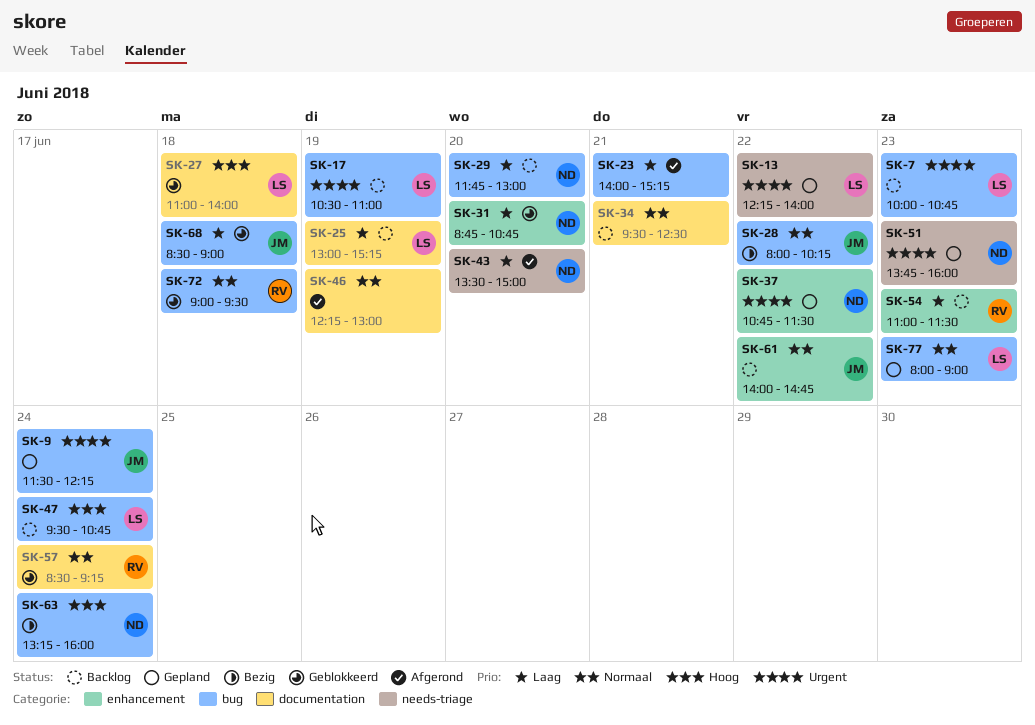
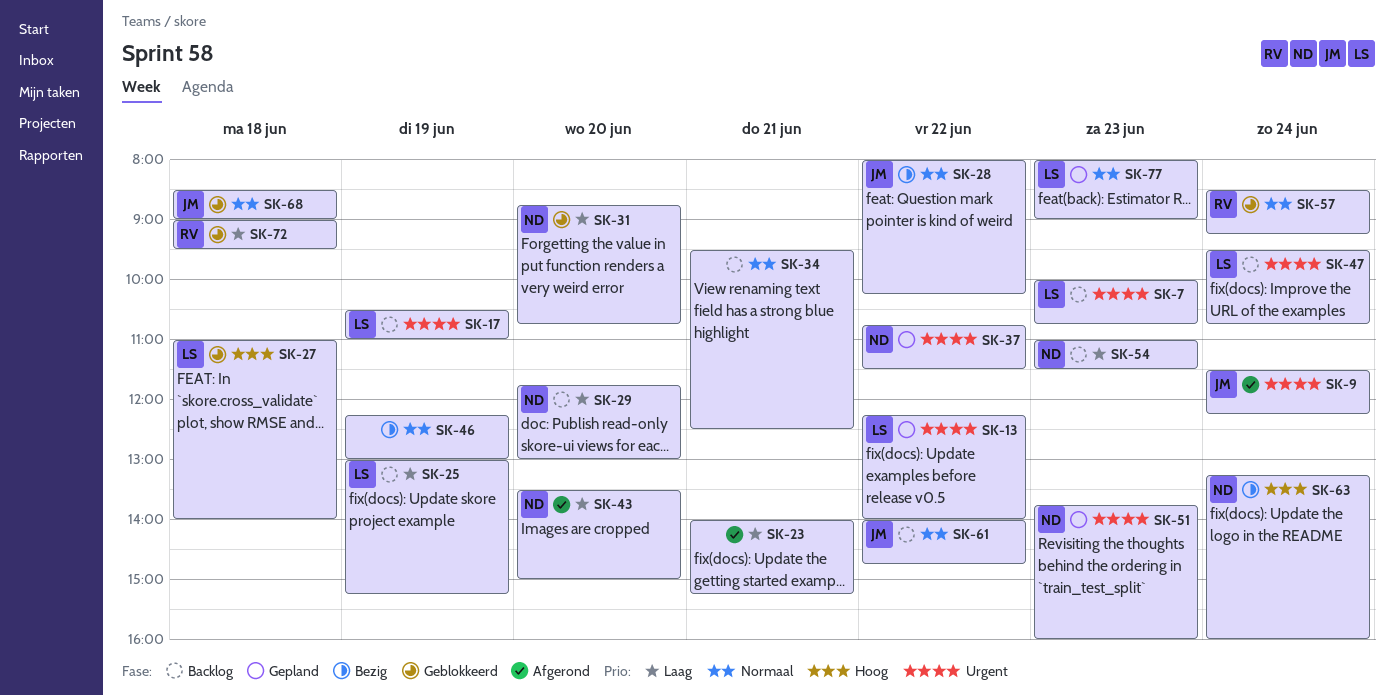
SK-9, status: Gepland -> Afgerond
SK-46, status: Afgerond -> Bezig
SK-47, priority: Hoog -> Urgent
SK-54, owner: RV -> ND
SK-68, priority: Laag -> Normaal
SK-72, priority: Normaal -> Laag

